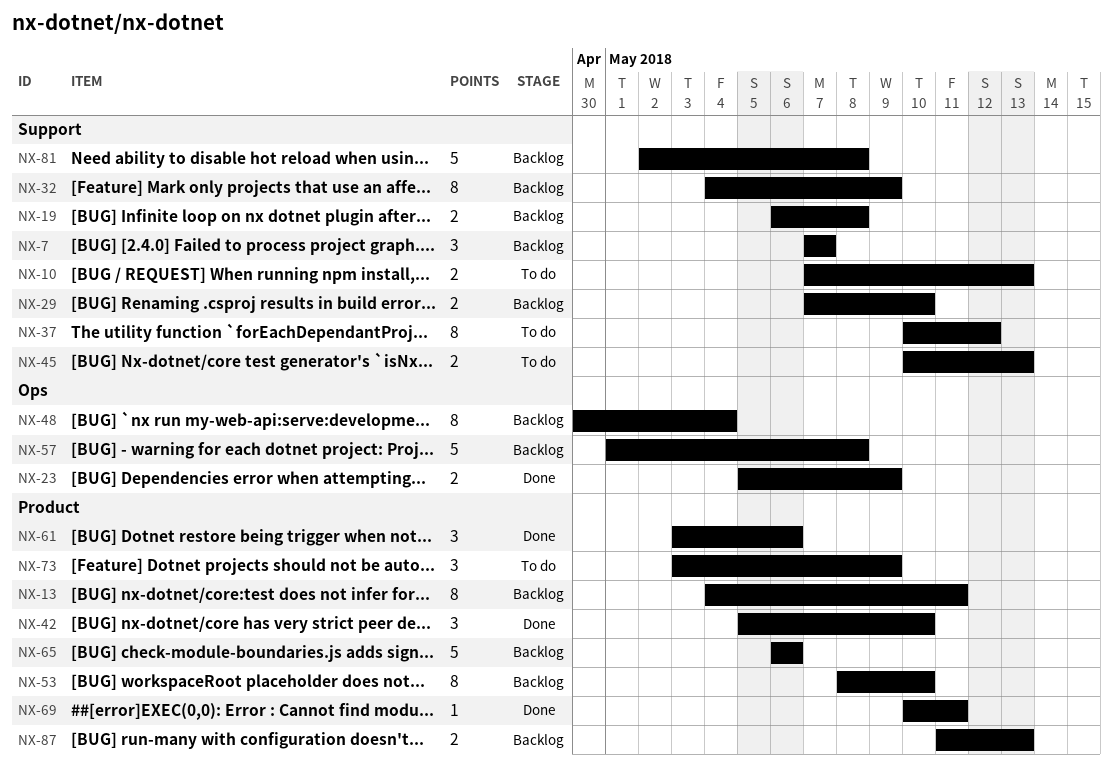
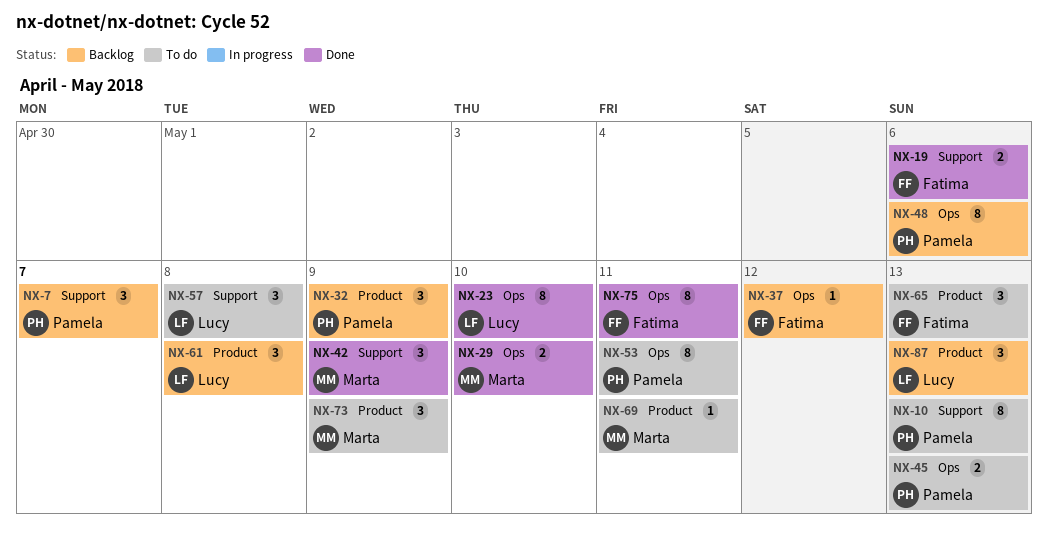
NX-10, estimate: 2 -> 8
NX-13: present -> none
NX-19, status: Backlog -> Done
NX-19, due: May 8 -> May 6
NX-23, estimate: 2 -> 8
NX-23, due: May 9 -> May 10
NX-29, status: Backlog -> Done
NX-29, label: Support -> Ops
NX-32, label: Support -> Product
NX-32, estimate: 8 -> 3
NX-37, status: To do -> Backlog
NX-37, label: Support -> Ops
NX-37, estimate: 8 -> 1
NX-42, label: Product -> Support
NX-42, due: May 10 -> May 9
NX-45, label: Support -> Ops
NX-48, due: May 4 -> May 6
NX-53, status: Backlog -> To do
NX-53, label: Product -> Ops
NX-53, due: May 10 -> May 11
NX-57, status: Backlog -> To do
NX-57, label: Ops -> Support
NX-57, estimate: 5 -> 3
NX-61, status: Done -> Backlog
NX-61, due: May 6 -> May 8
NX-65, status: Backlog -> To do
NX-65, estimate: 5 -> 3
NX-65, due: May 6 -> May 13
NX-69, status: Done -> To do
NX-75: none -> present
NX-81: present -> none
NX-87, estimate: 2 -> 3

